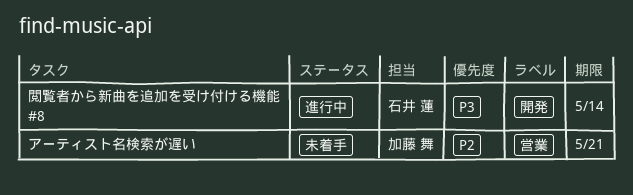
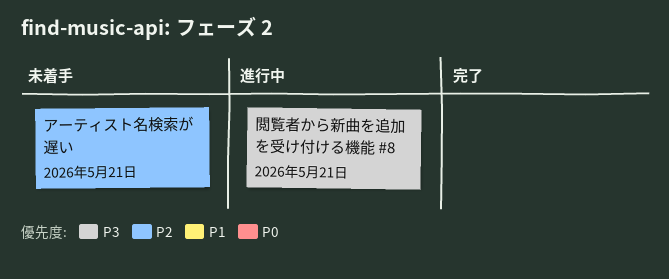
閲覧者から新曲を追加を受け付ける機能 #8, due: May 14 -> May 21

